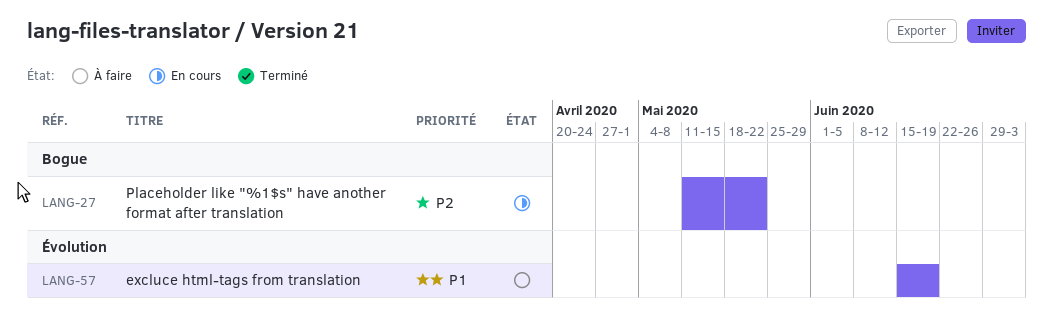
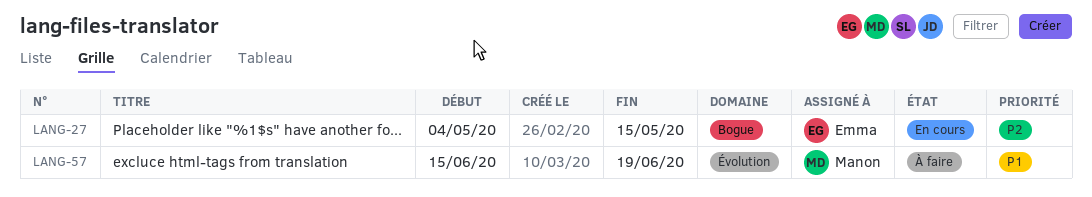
LANG-27, start: May 11 -> May 4
LANG-27, due: May 22 -> May 15

